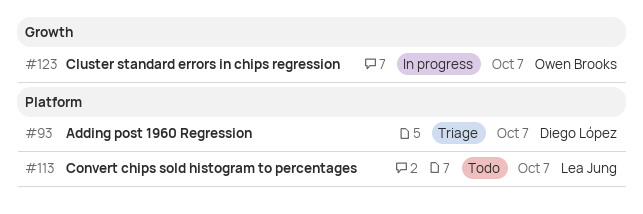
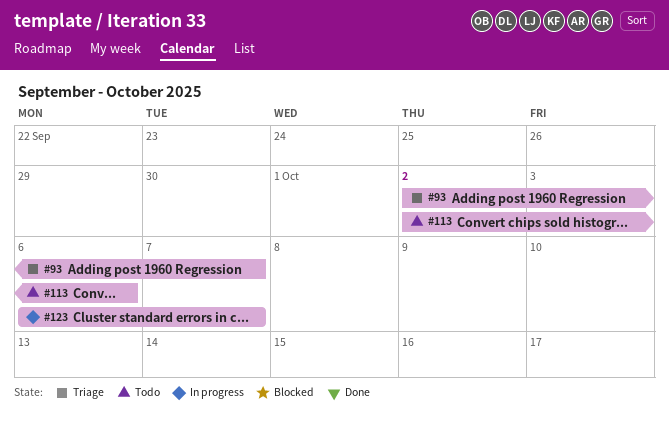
#113, due: Oct 7 -> Oct 6

